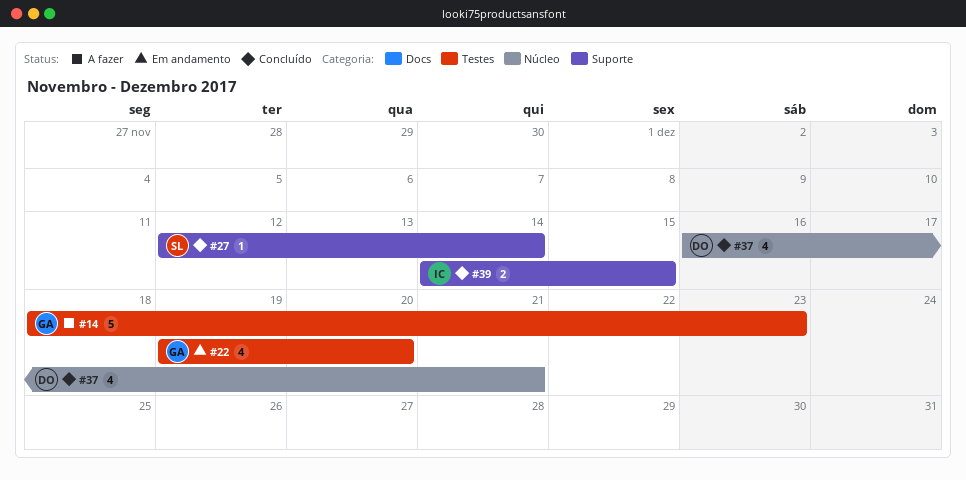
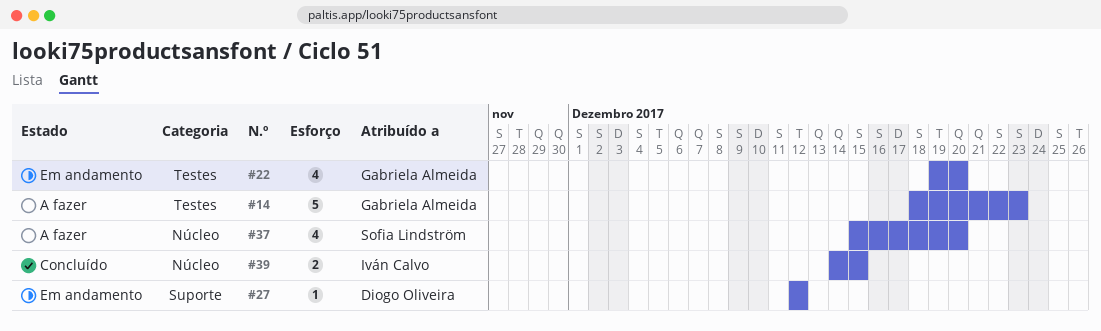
#27, status: Concluído -> Em andamento
#27, owner: Sofia Lindström -> Diogo Oliveira
#27, due: Dec 14 -> Dec 12
#37, status: Concluído -> A fazer
#37, owner: Diogo Oliveira -> Sofia Lindström
#37, start: Dec 16 -> Dec 15
#37, due: Dec 21 -> Dec 20
#39, label: Suporte -> Núcleo

